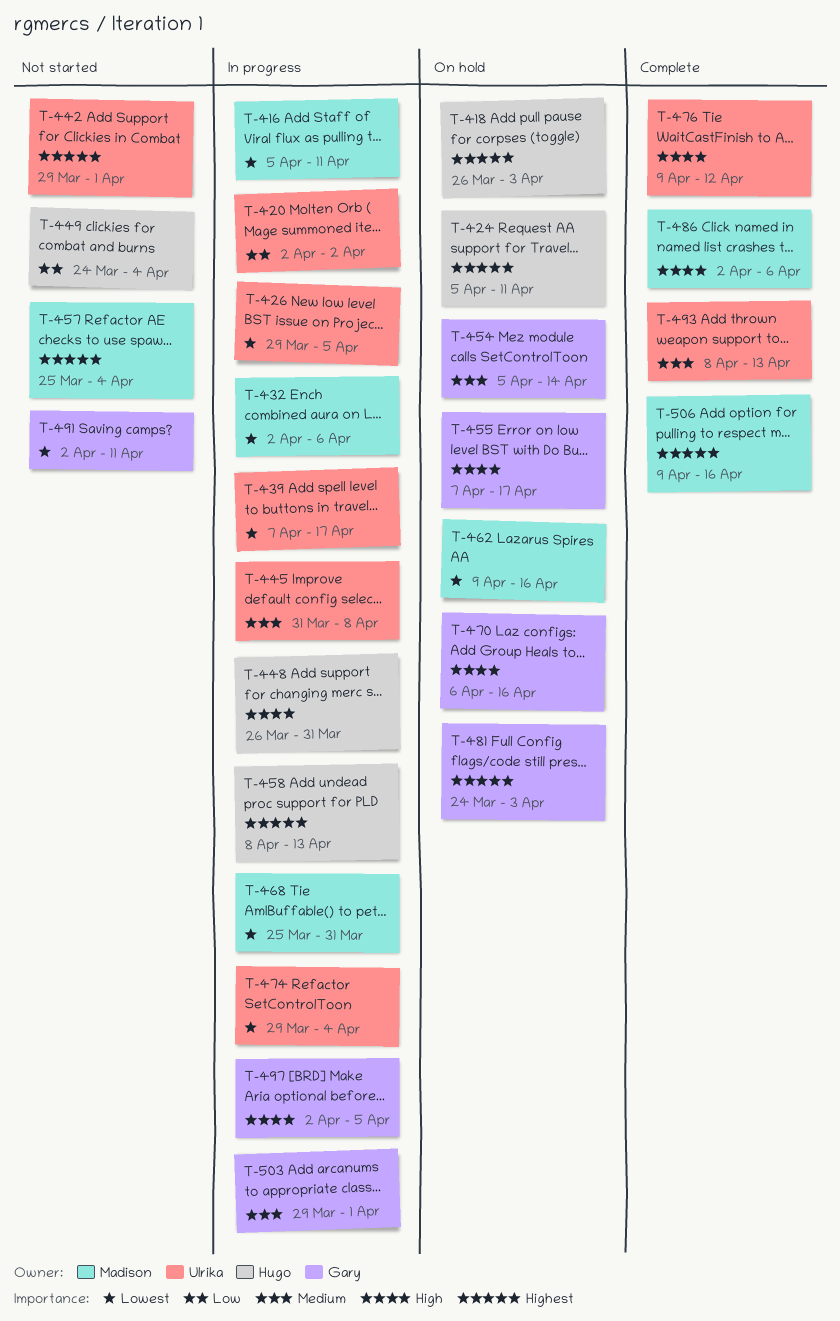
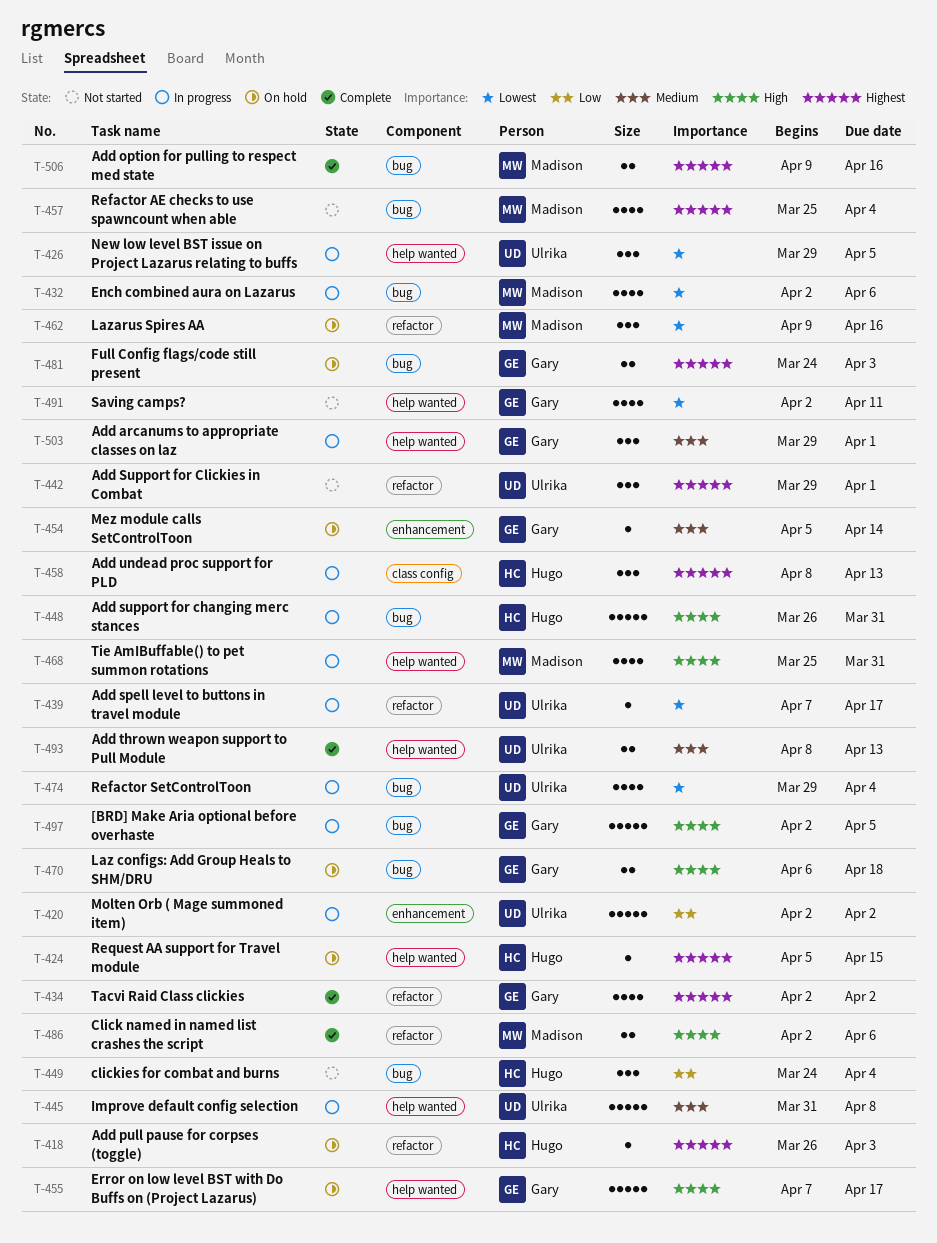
T-416: present -> none
T-424, due: Apr 11 -> Apr 15
T-434: none -> present
T-468, priority: Lowest -> High
T-470, due: Apr 16 -> Apr 18
T-476: present -> none

